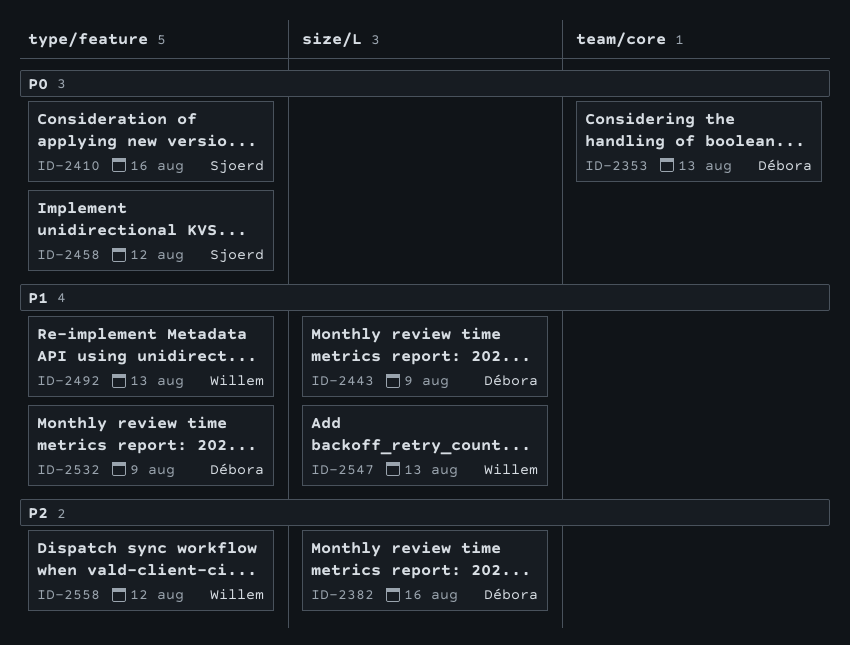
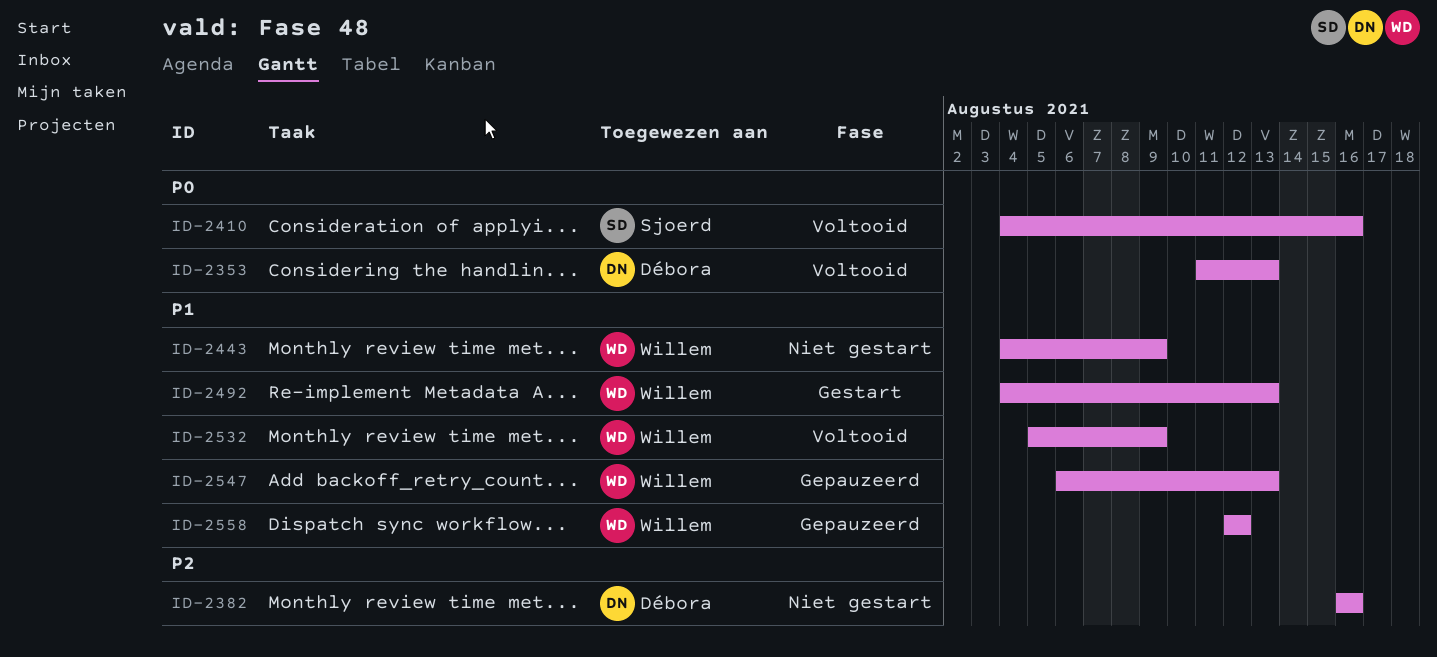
ID-2443, owner: Débora -> Willem
ID-2458: present -> none
ID-2532, owner: Débora -> Willem
ID-2558, priority: P2 -> P1

